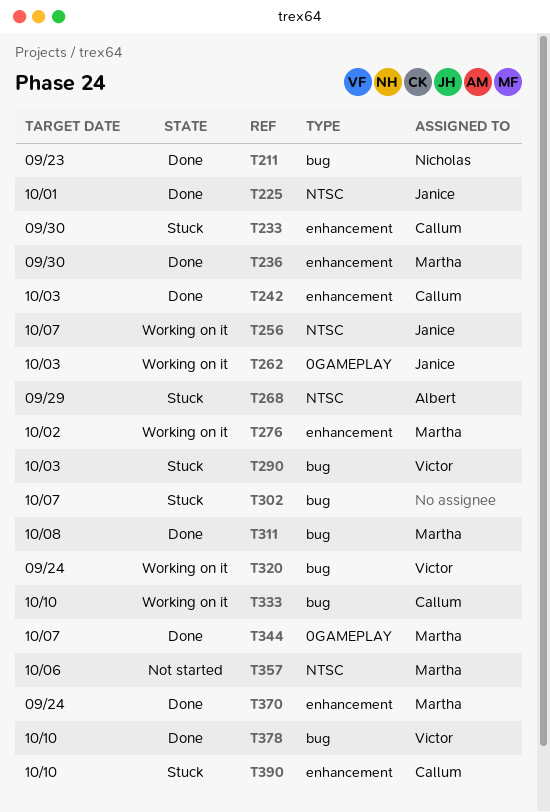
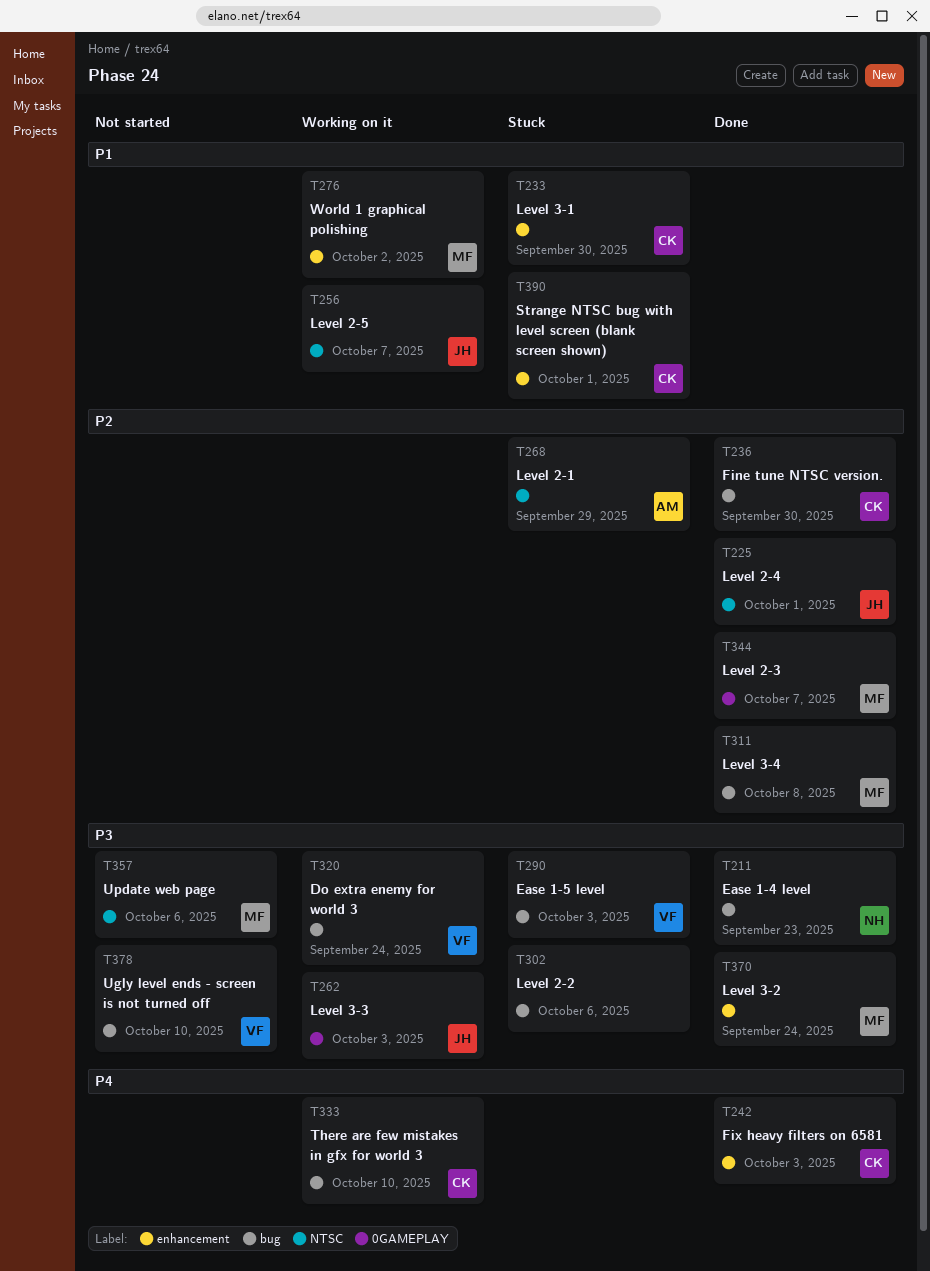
T236, owner: Martha -> Callum
T236, label: enhancement -> bug
T302, due: Oct 7 -> Oct 6
T378, status: Done -> Not started
T390, due: Oct 10 -> Oct 1

